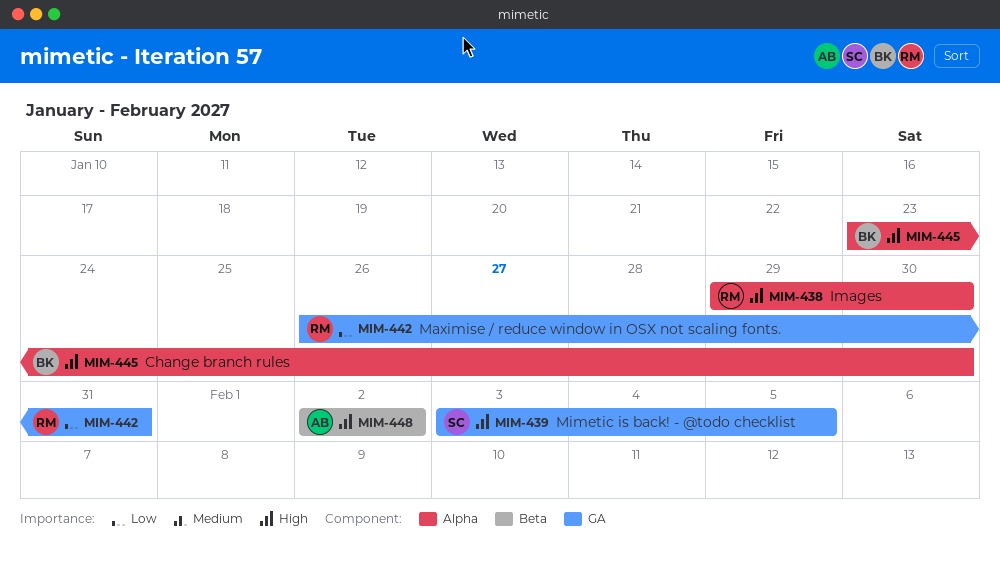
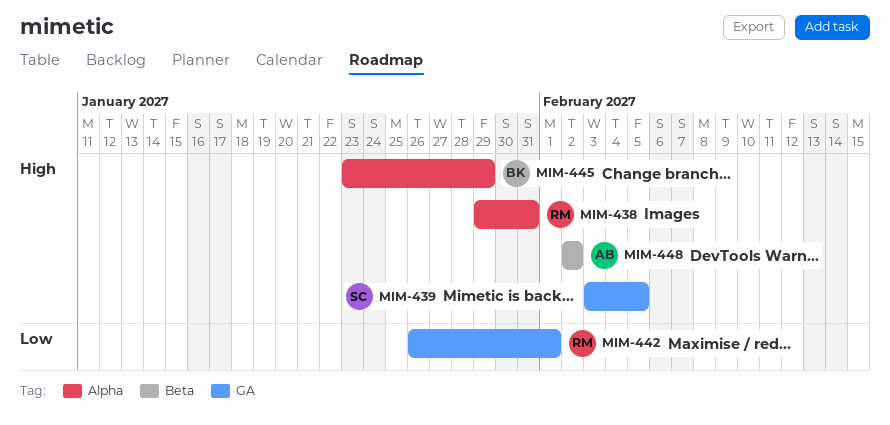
MIM-438, due: Jan 30 -> Jan 31
MIM-442, due: Jan 31 -> Feb 1
MIM-445, due: Jan 30 -> Jan 29

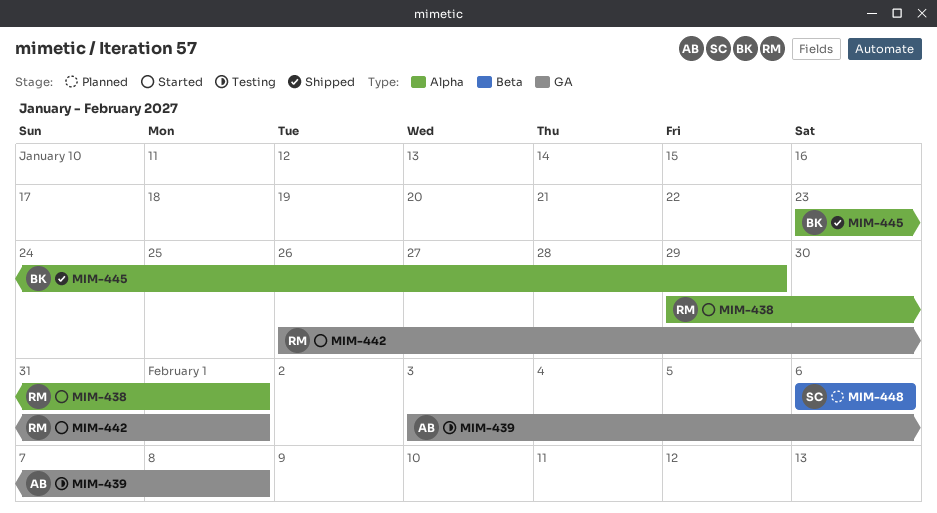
MIM-438, due: Jan 31 -> Feb 1
MIM-439, owner: SC -> AB
MIM-439, due: Feb 5 -> Feb 8
MIM-448, owner: AB -> SC
MIM-448, start: Feb 2 -> Feb 6
MIM-448, due: Feb 2 -> Feb 6

